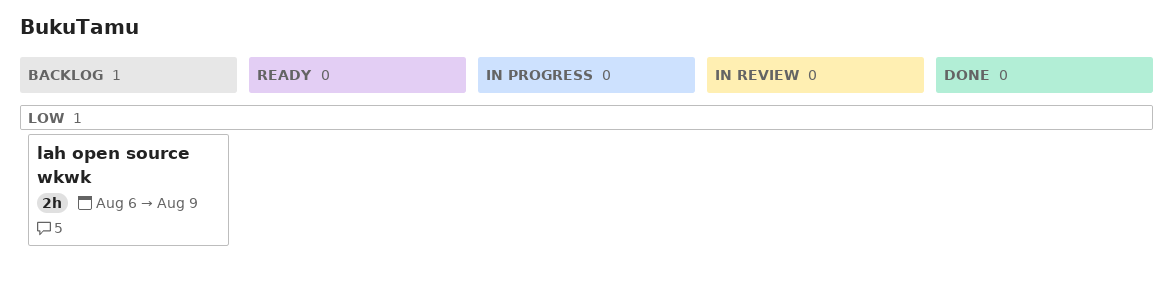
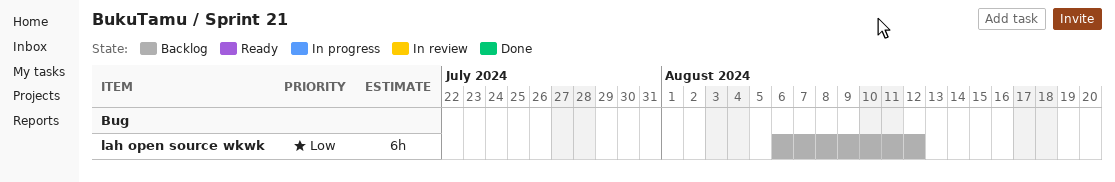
lah open source wkwk, estimate: 2h -> 6h
lah open source wkwk, due: Aug 9 -> Aug 12

